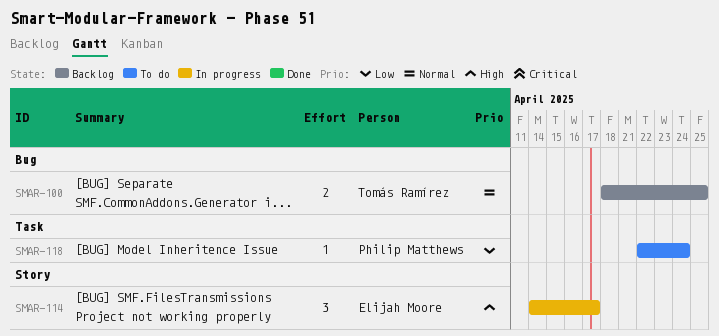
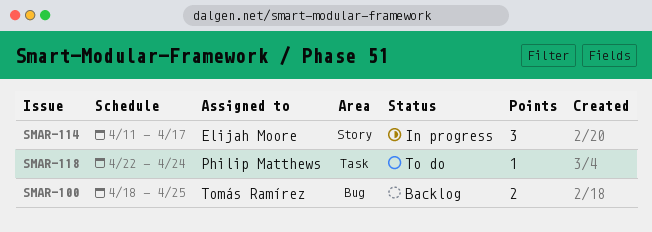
SMAR-114, start: Apr 14 -> Apr 11

